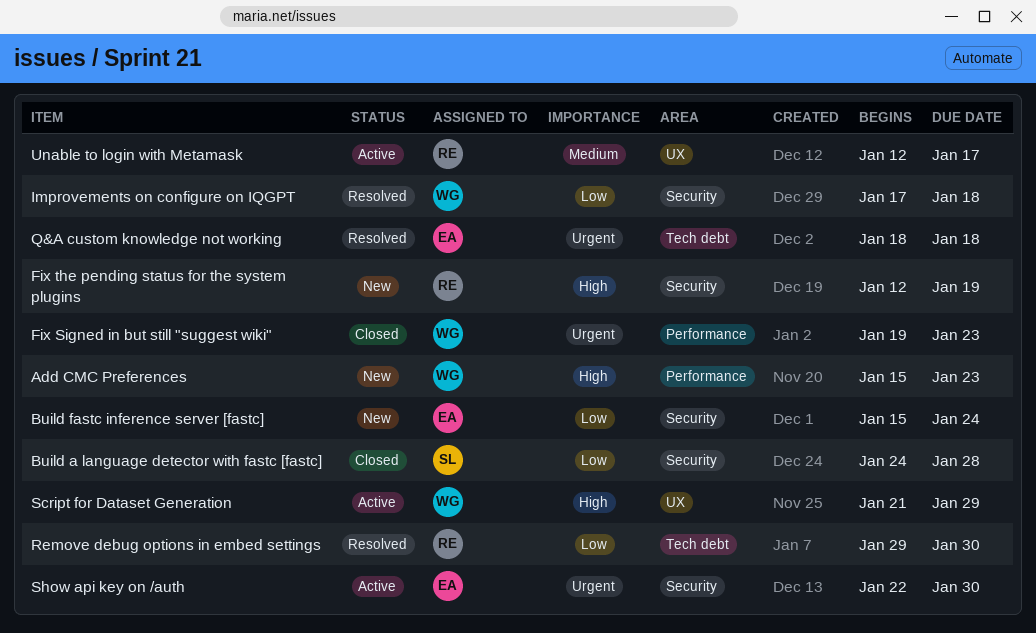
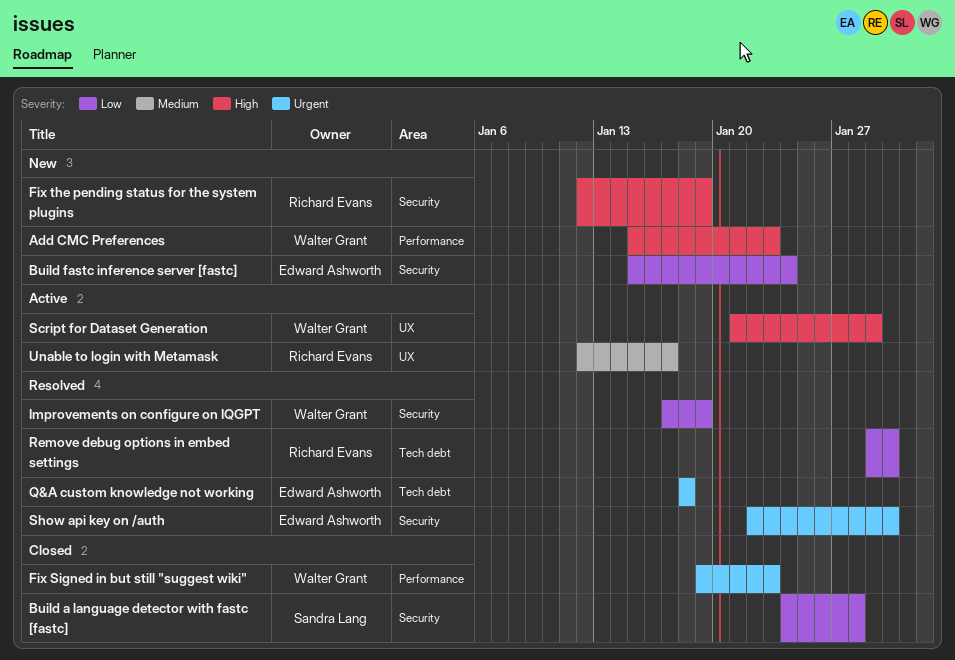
Improvements on configure on IQGPT, due: Jan 18 -> Jan 19
Show api key on /auth, status: Active -> Resolved

